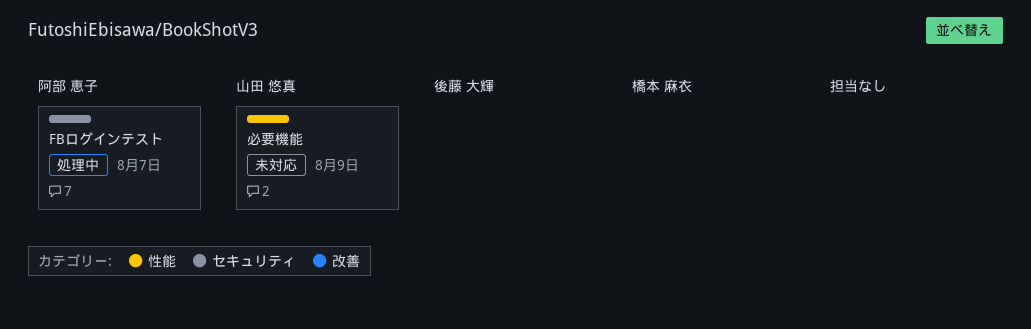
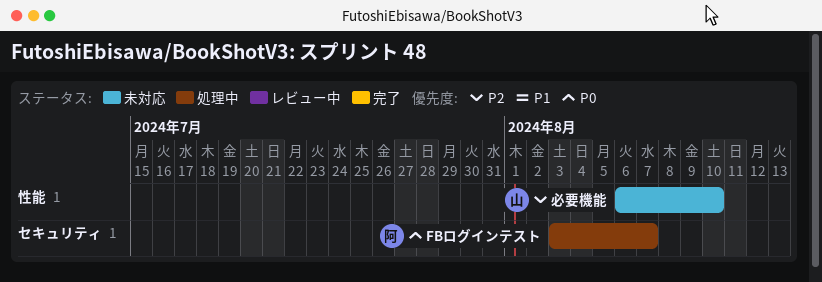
必要機能, due: Aug 9 -> Aug 10

